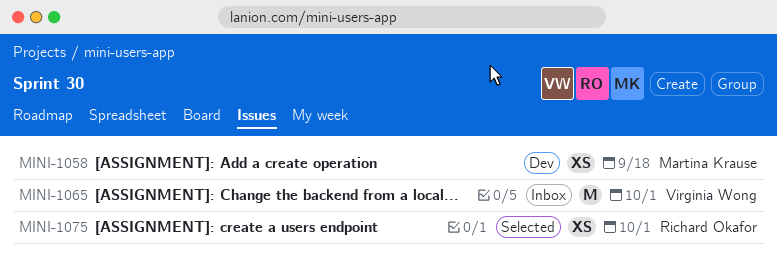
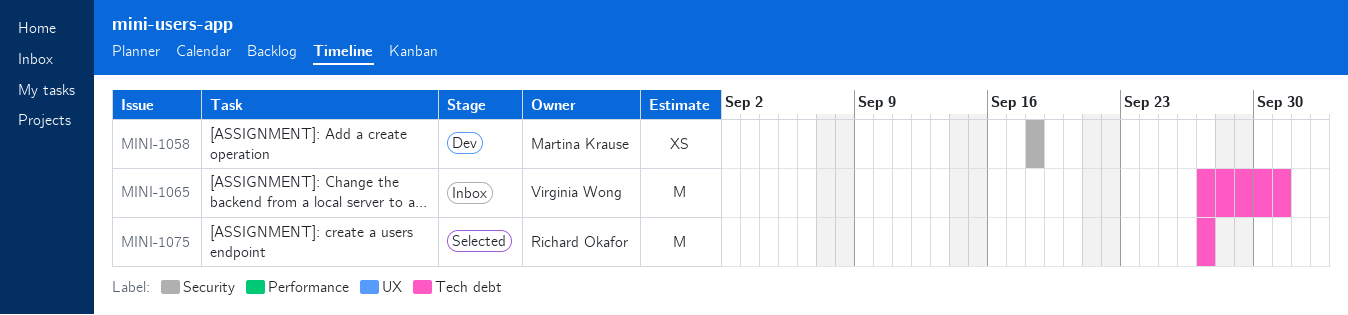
MINI-1075, estimate: XS -> M
MINI-1075, due: Oct 1 -> Sep 27

